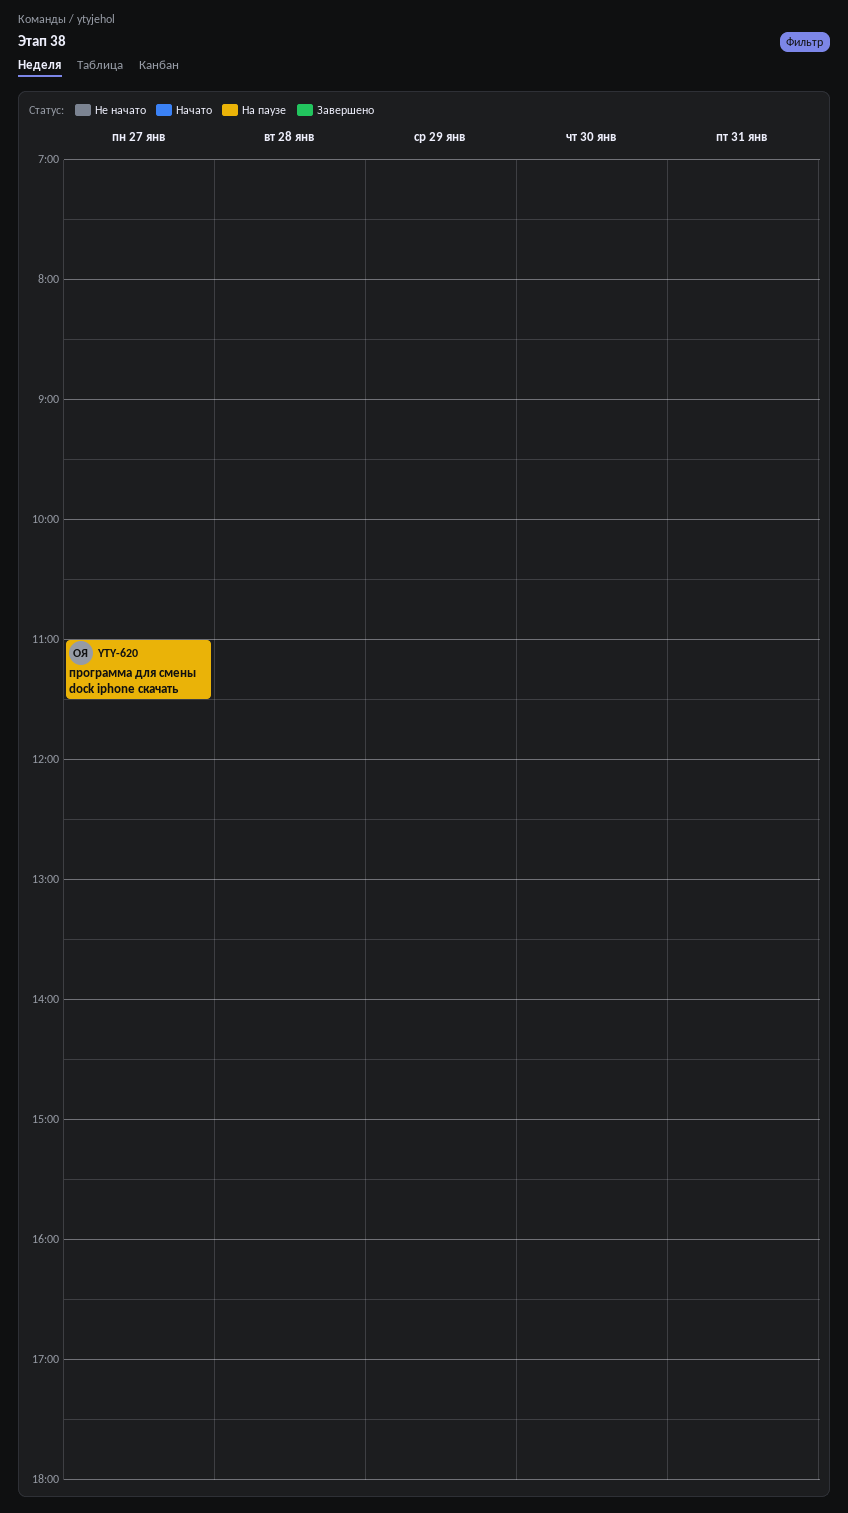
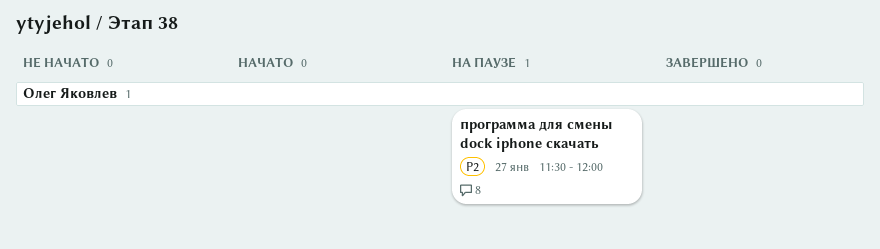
программа для смены dock iphone скачать, begins: 11:00 -> 11:30
программа для смены dock iphone скачать, ends: 11:30 -> 12:00

